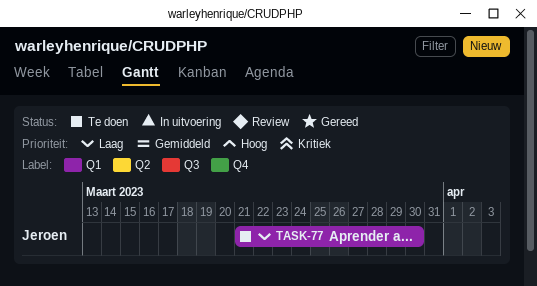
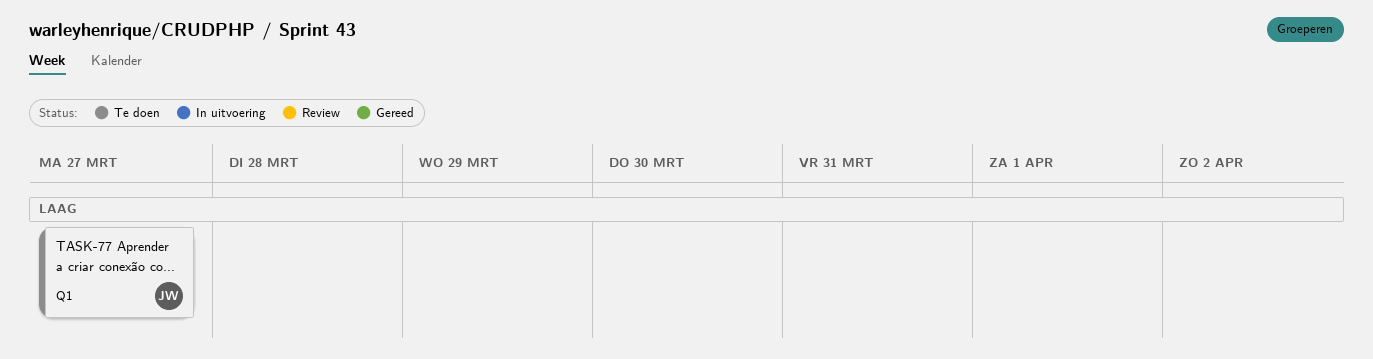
TASK-77, due: Mar 30 -> Mar 27

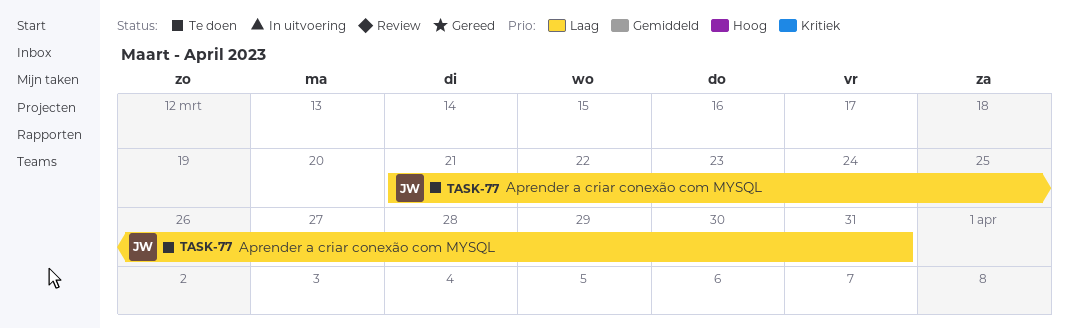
TASK-77, due: Mar 27 -> Mar 31

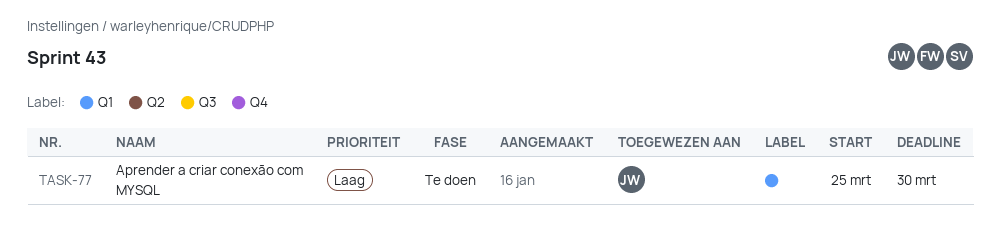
TASK-77, start: Mar 21 -> Mar 25
TASK-77, due: Mar 31 -> Mar 30

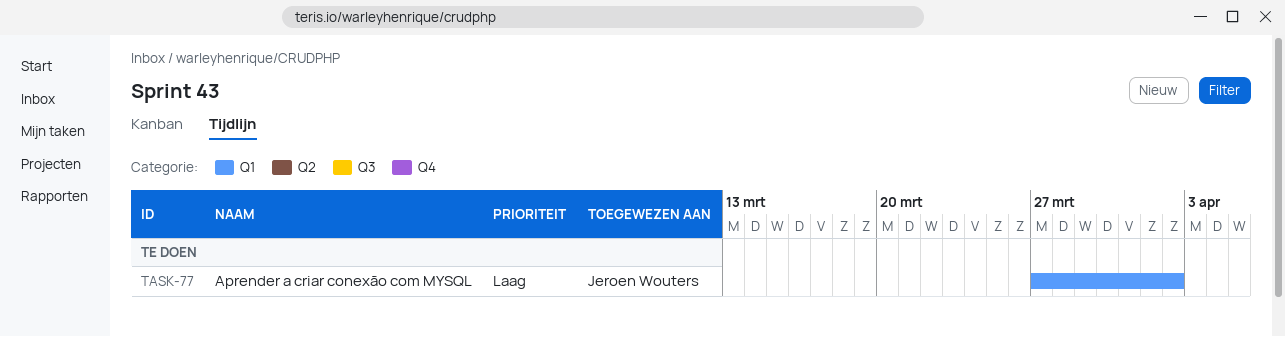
TASK-77, start: Mar 25 -> Mar 27
TASK-77, due: Mar 30 -> Apr 2

